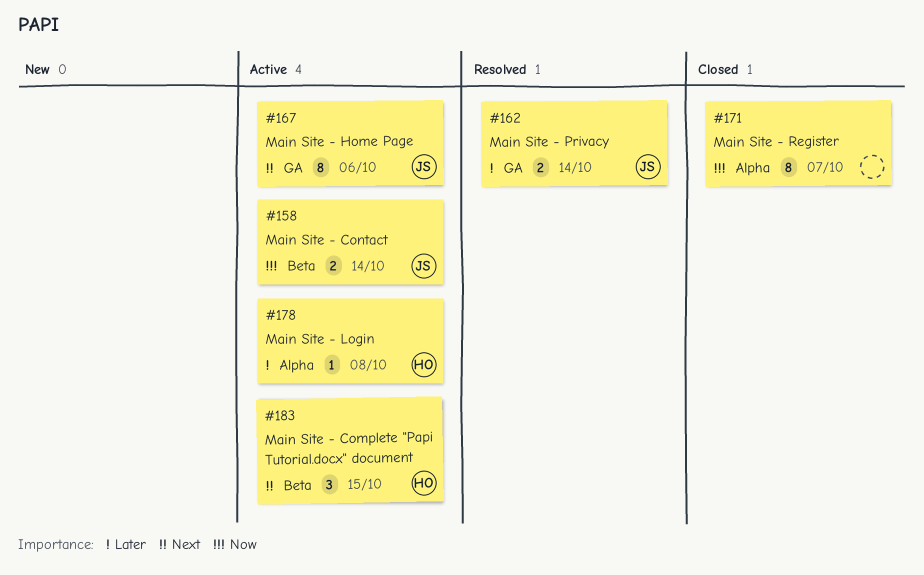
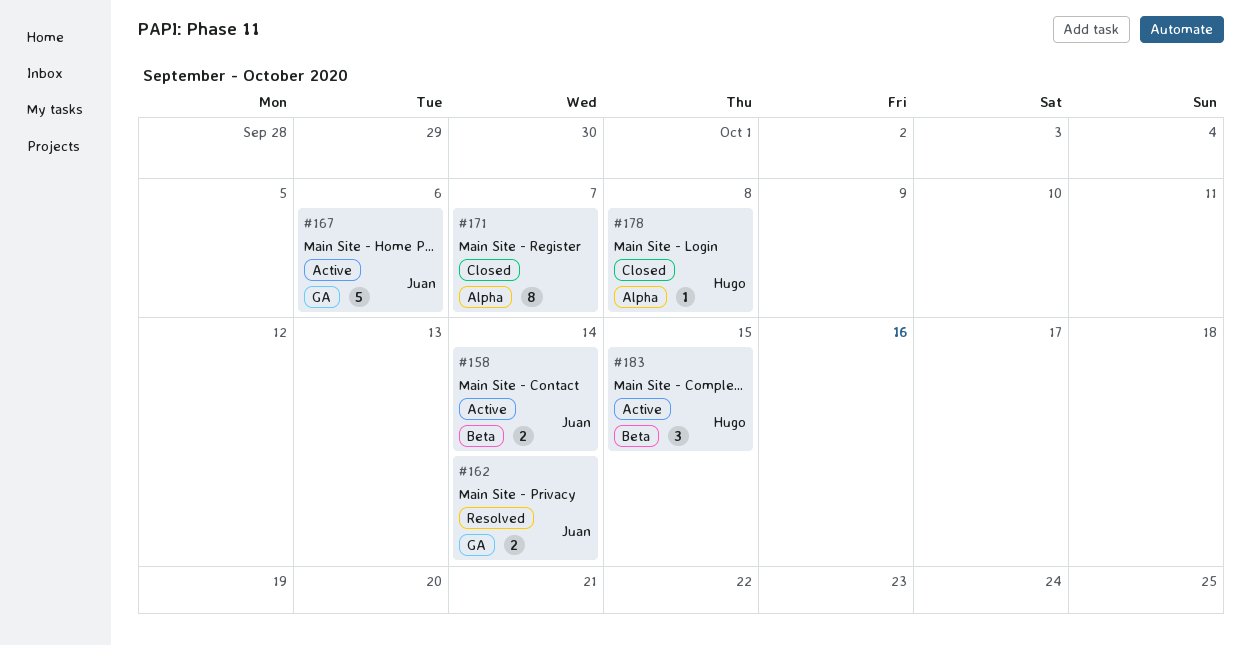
#167, estimate: 8 -> 5
#178, status: Active -> Closed

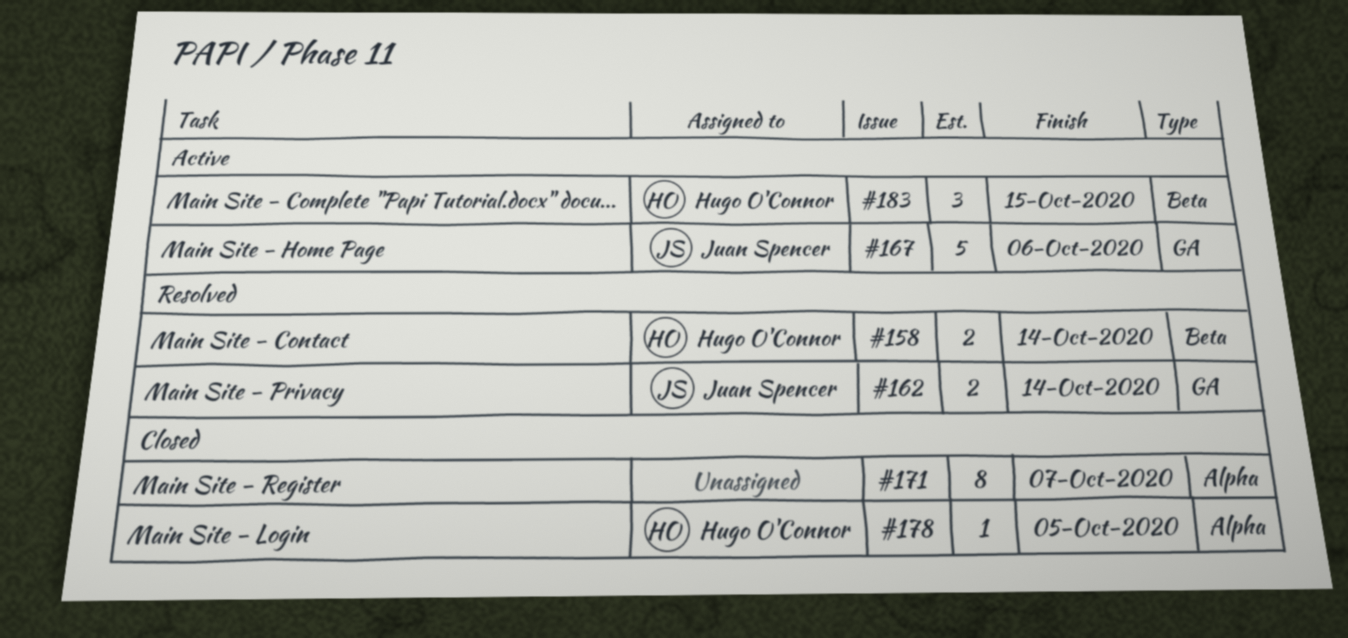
#158, status: Active -> Resolved
#158, owner: Juan Spencer -> Hugo O'Connor
#178, due: Oct 8 -> Oct 5

